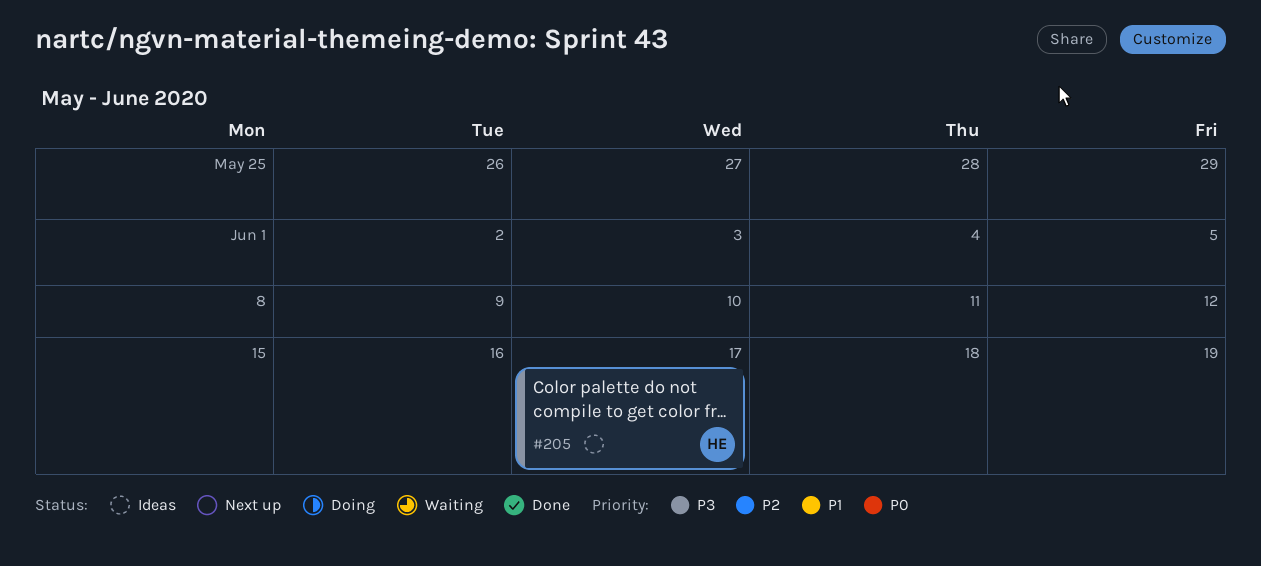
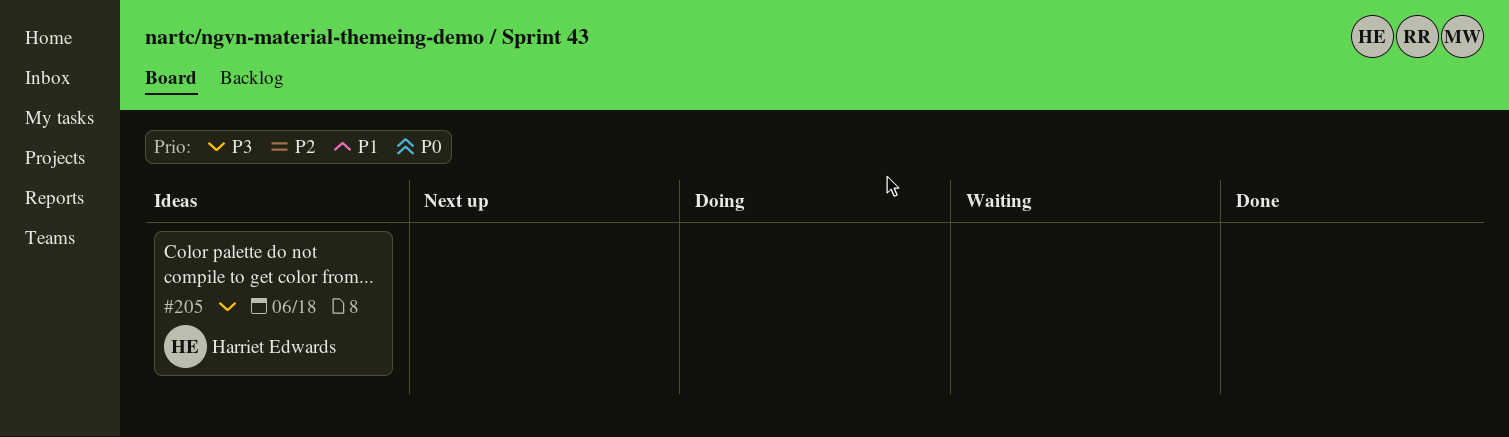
#205, due: Jun 17 -> Jun 18

